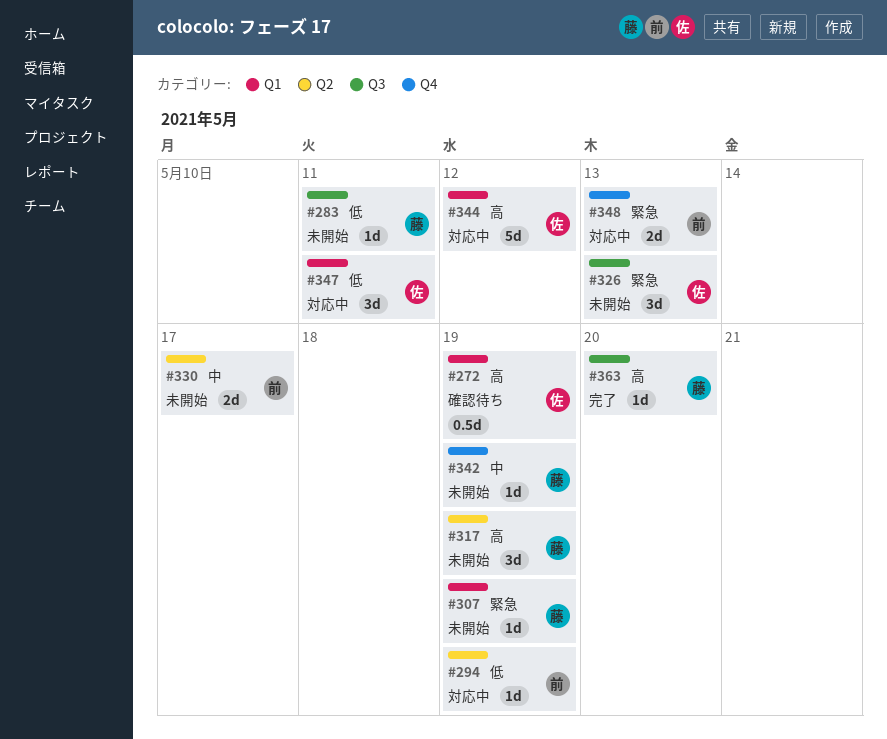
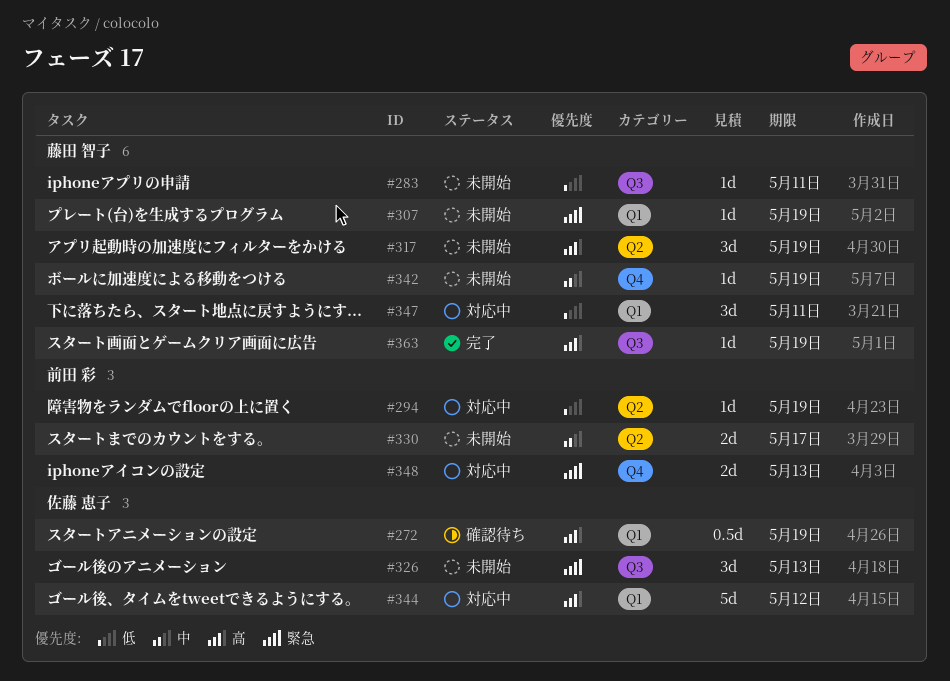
#347, owner: 佐藤 恵子 -> 藤田 智子
#363, due: May 20 -> May 19

